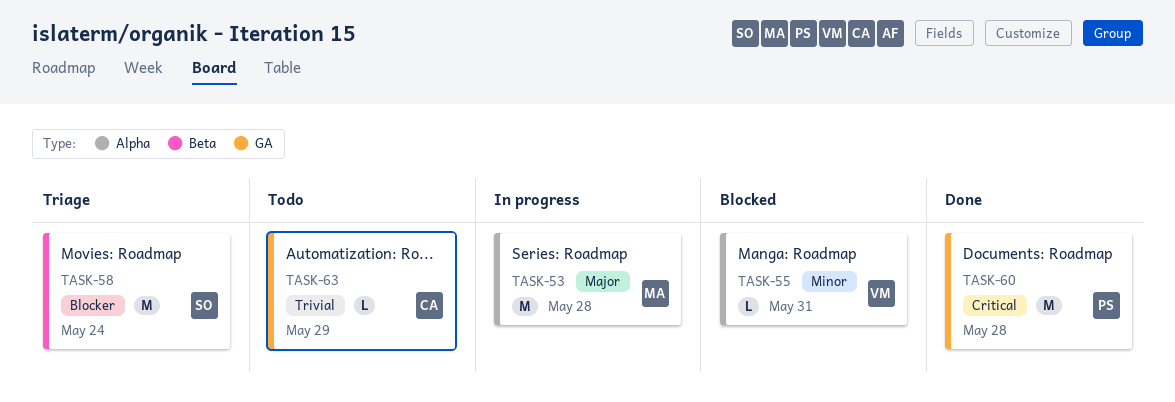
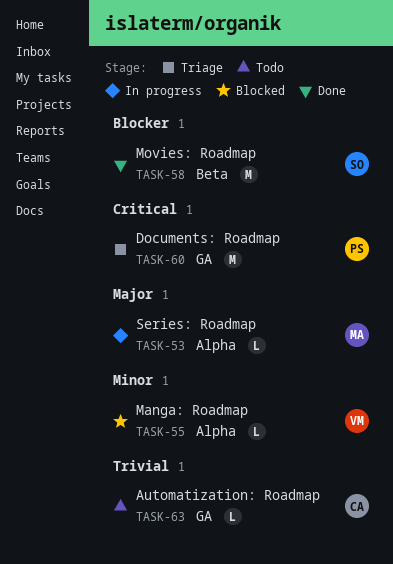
TASK-53, estimate: M -> L
TASK-58, status: Triage -> Done
TASK-60, status: Done -> Triage

